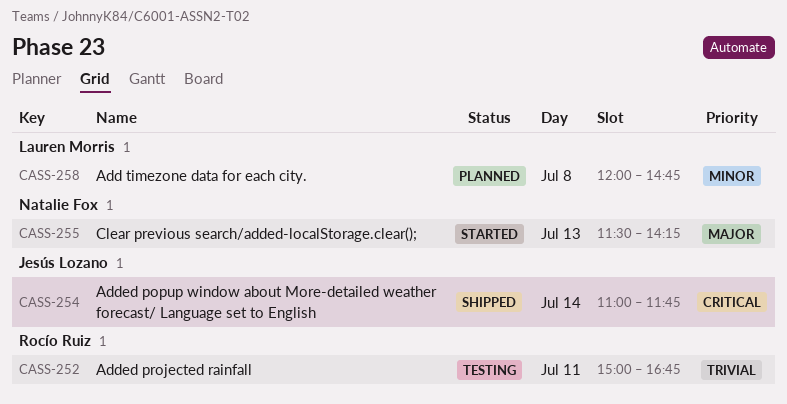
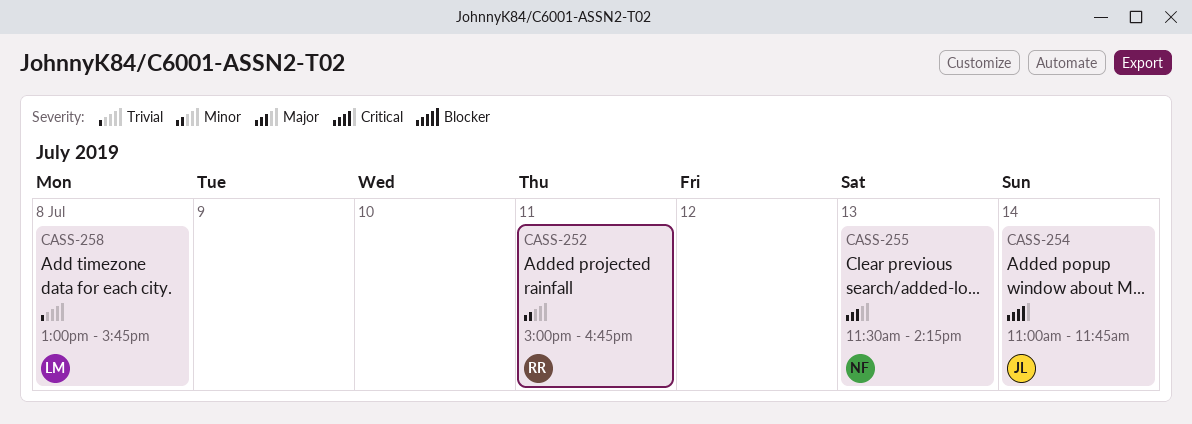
CASS-252, priority: Trivial -> Minor
CASS-258, priority: Minor -> Trivial
CASS-258, begins: 12:00 -> 13:00
CASS-258, ends: 14:45 -> 15:45

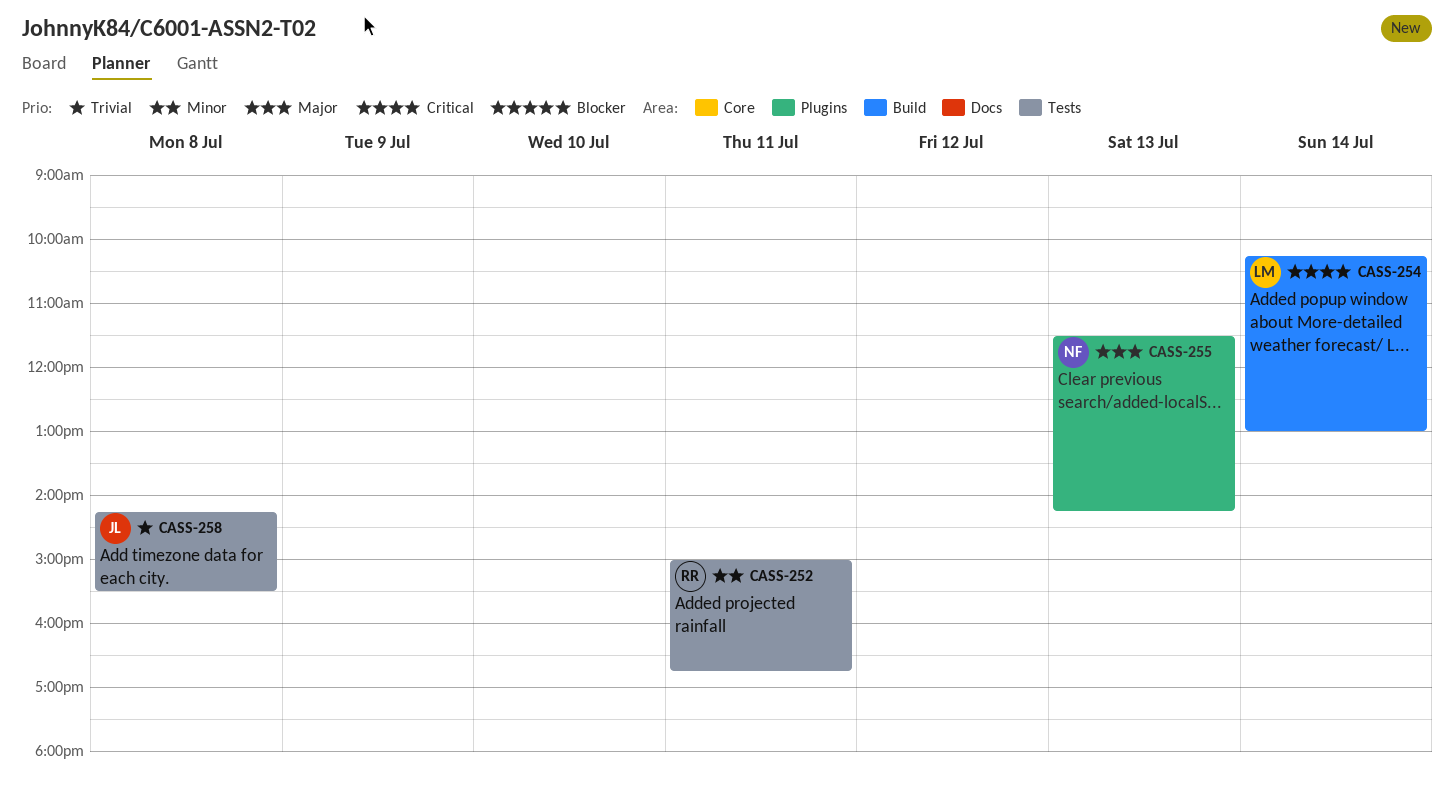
CASS-254, owner: JL -> LM
CASS-254, begins: 11:00 -> 10:15
CASS-254, ends: 11:45 -> 13:00
CASS-258, owner: LM -> JL
CASS-258, begins: 13:00 -> 14:15
CASS-258, ends: 15:45 -> 15:30

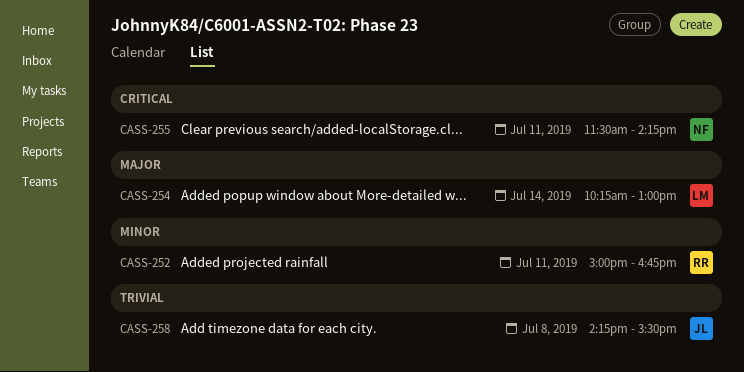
CASS-254, priority: Critical -> Major
CASS-255, priority: Major -> Critical
CASS-255, day: Jul 13 -> Jul 11

